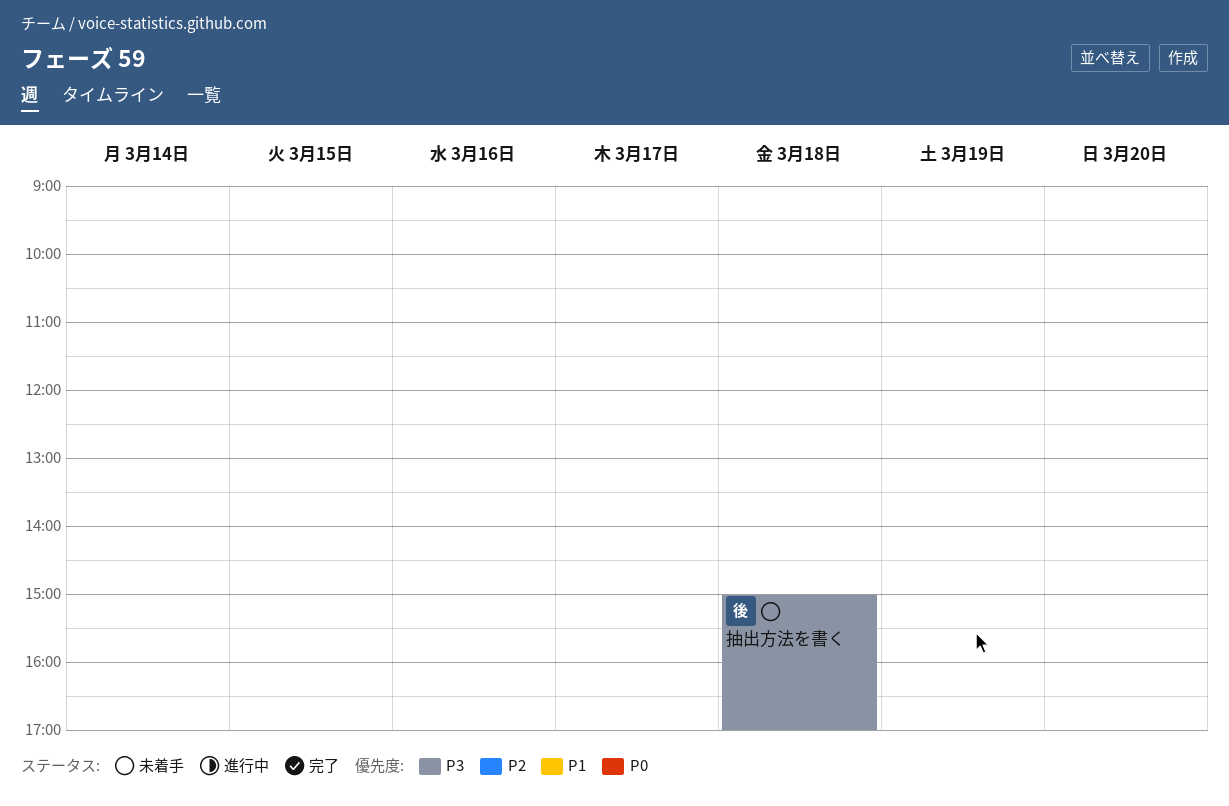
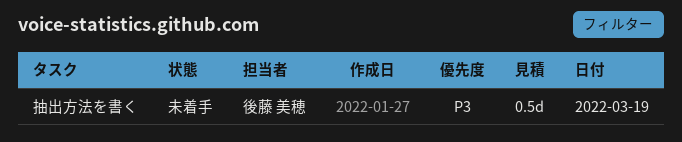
抽出方法を書く, day: Mar 18 -> Mar 19

